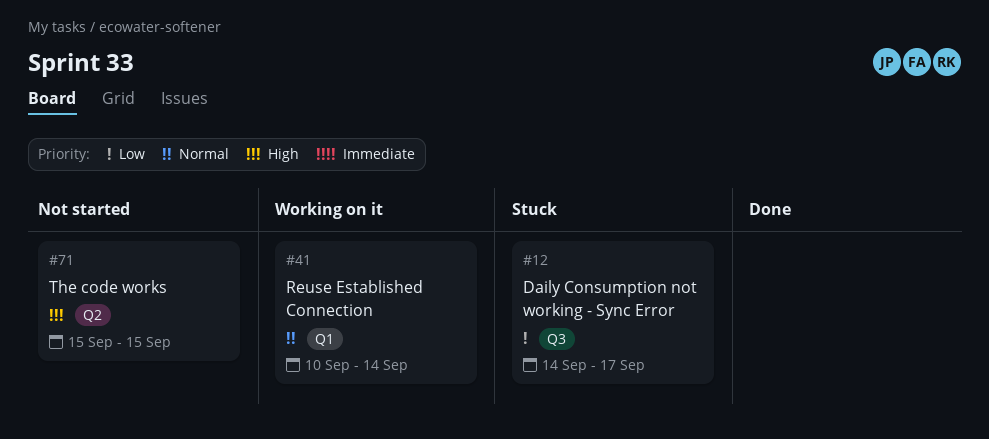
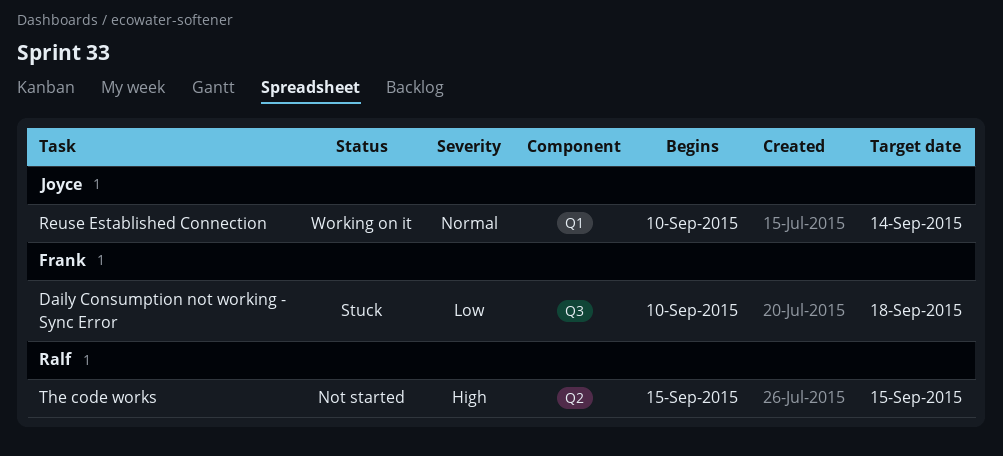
Daily Consumption not working - Sync Error, start: Sep 14 -> Sep 10
Daily Consumption not working - Sync Error, due: Sep 17 -> Sep 18

